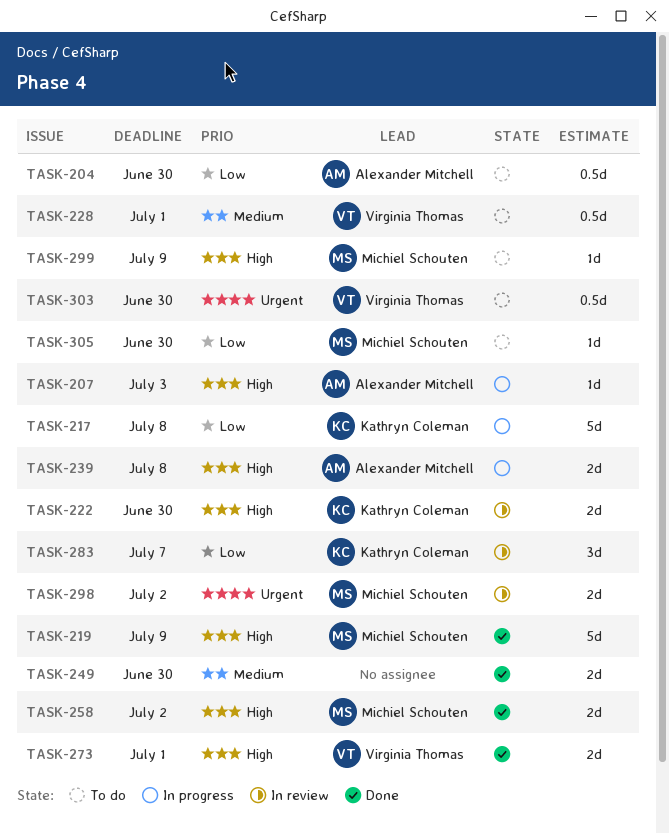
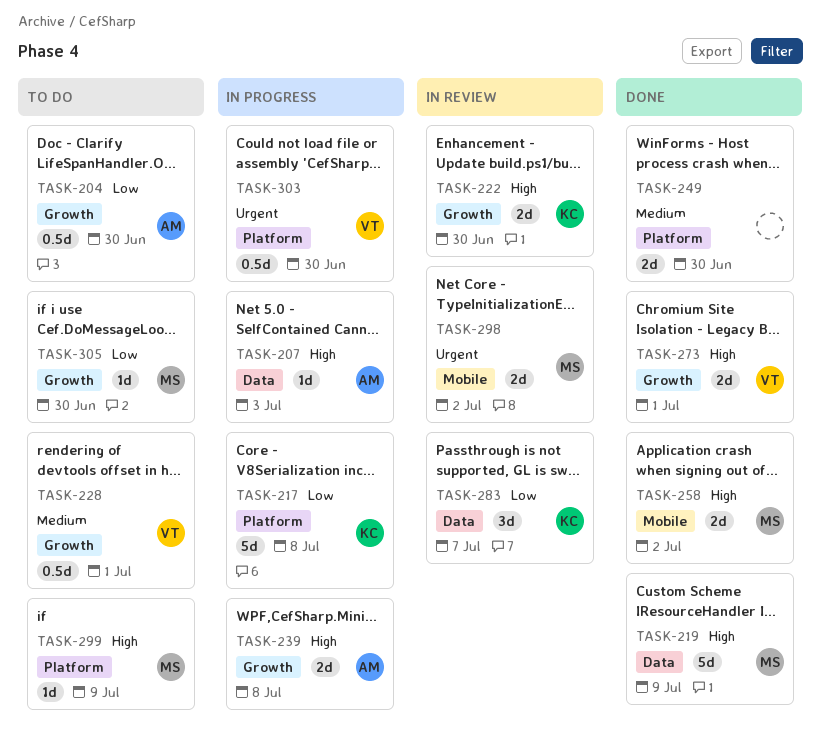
TASK-303, status: To do -> In progress

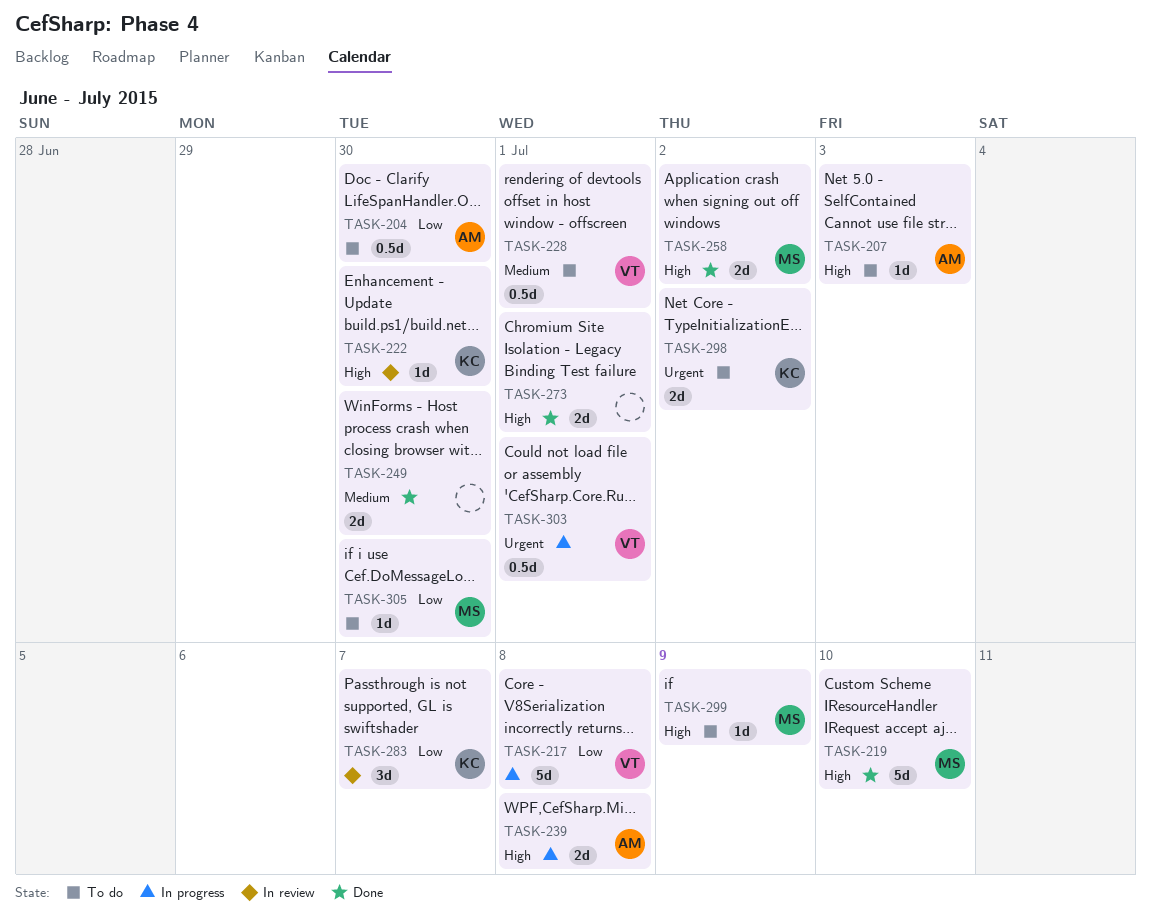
TASK-207, status: In progress -> To do
TASK-217, owner: KC -> VT
TASK-219, due: Jul 9 -> Jul 10
TASK-222, estimate: 2d -> 1d
TASK-273, owner: VT -> none
TASK-298, status: In review -> To do
TASK-298, owner: MS -> KC
TASK-303, due: Jun 30 -> Jul 1

